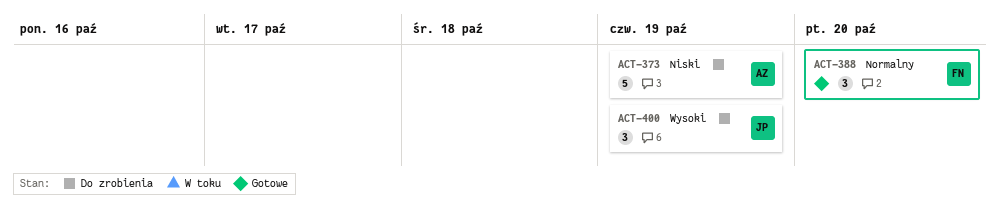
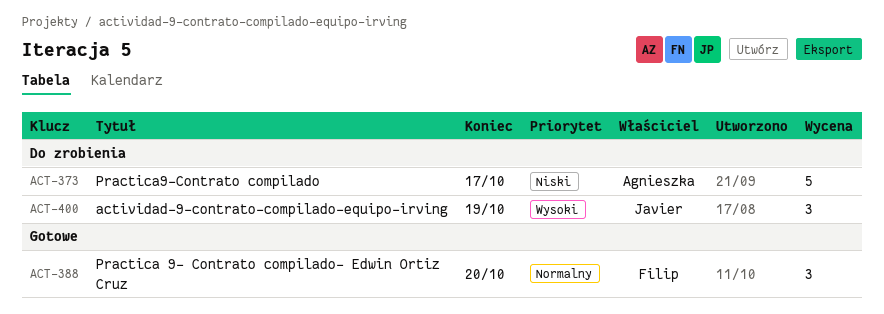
ACT-373, due: Oct 19 -> Oct 17

